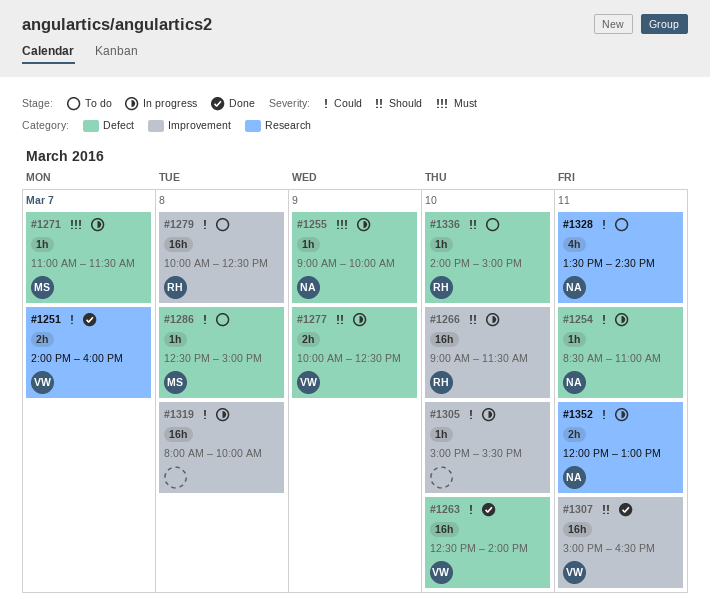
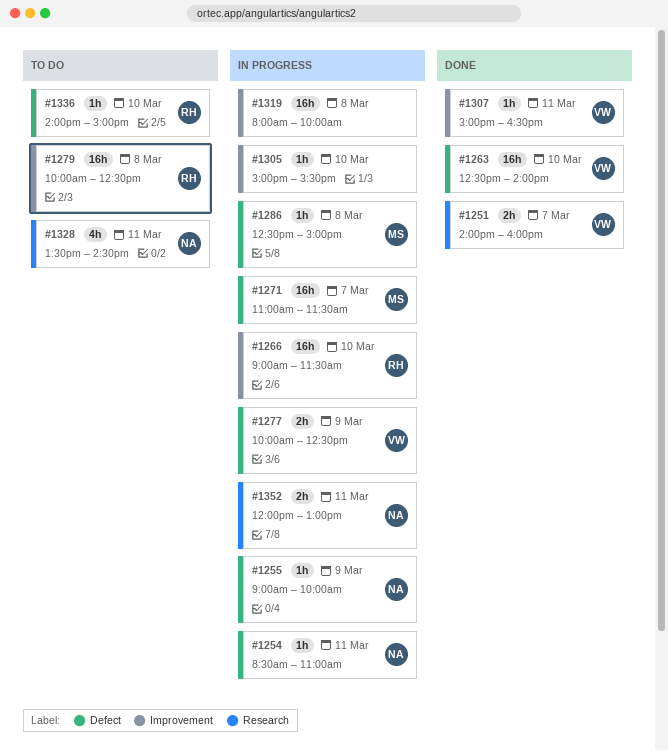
#1271, estimate: 1h -> 16h
#1286, status: To do -> In progress
#1307, estimate: 16h -> 1h

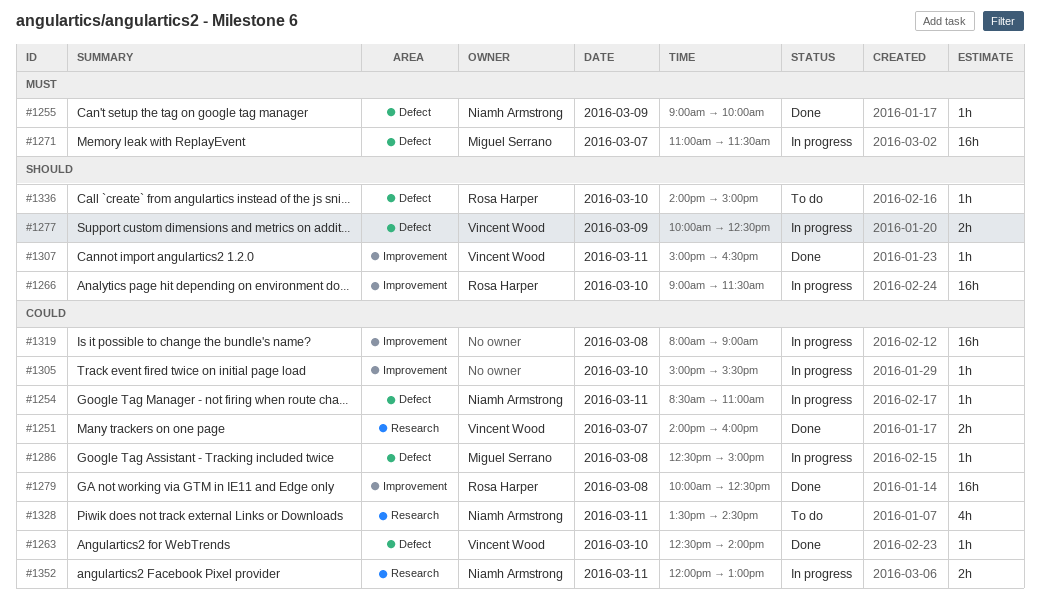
#1255, status: In progress -> Done
#1263, estimate: 16h -> 1h
#1279, status: To do -> Done
#1319, ends: 10:00 -> 09:00

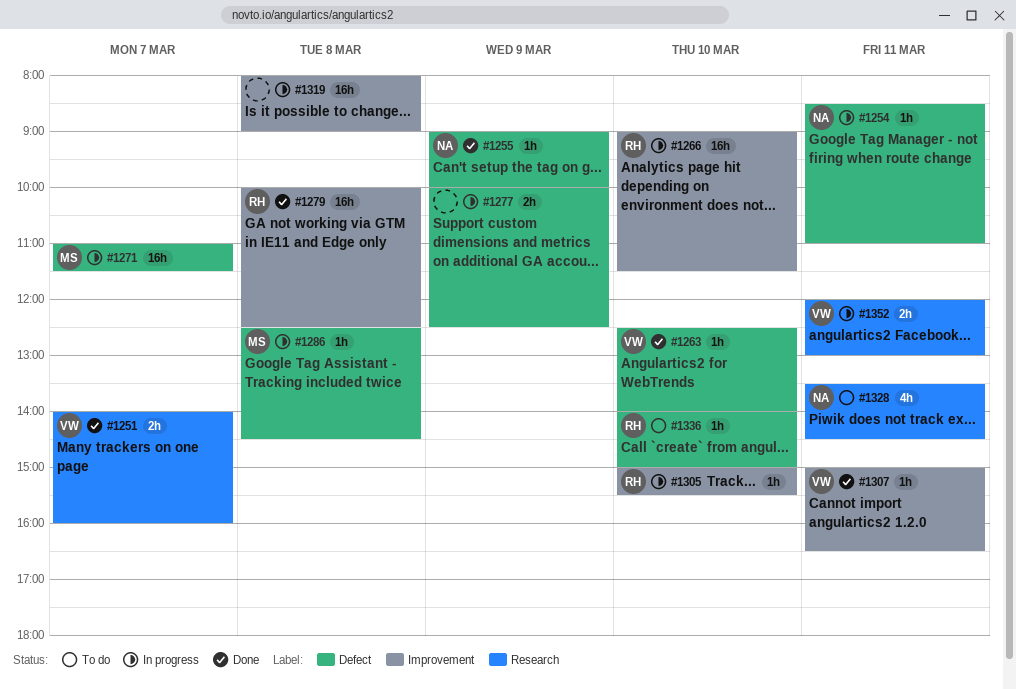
#1277, owner: Vincent Wood -> none
#1286, ends: 15:00 -> 14:30
#1305, owner: none -> Rosa Harper
#1352, owner: Niamh Armstrong -> Vincent Wood

